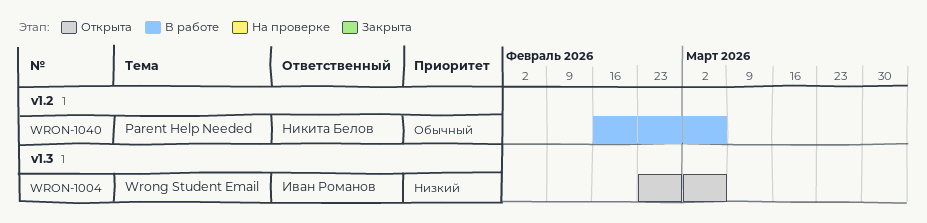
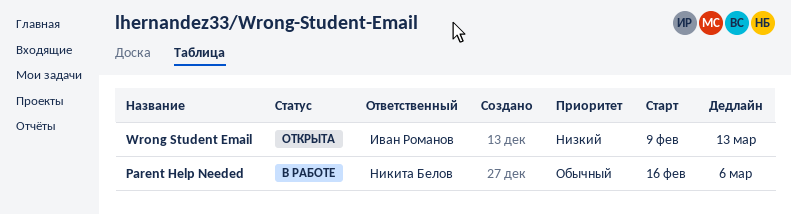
Wrong Student Email, start: Feb 23 -> Feb 9
Wrong Student Email, due: Mar 6 -> Mar 13

